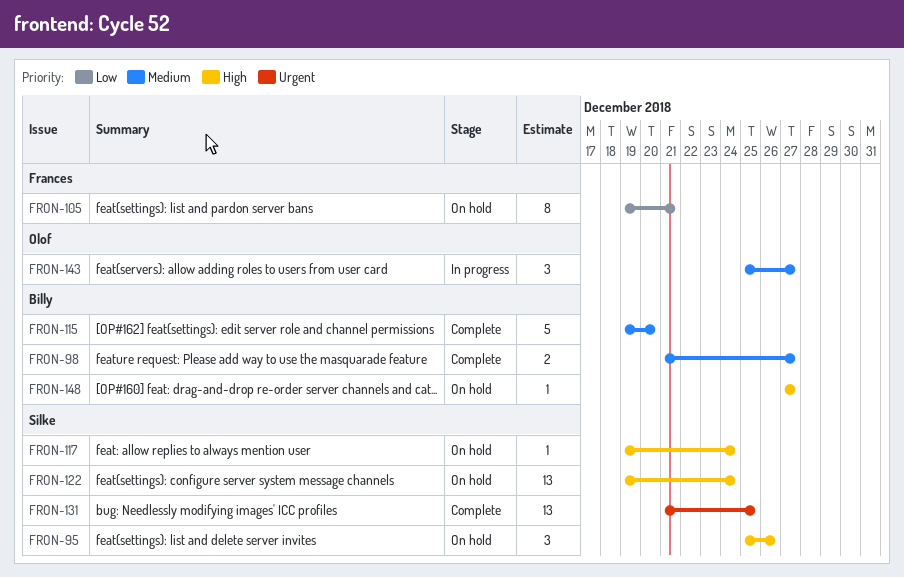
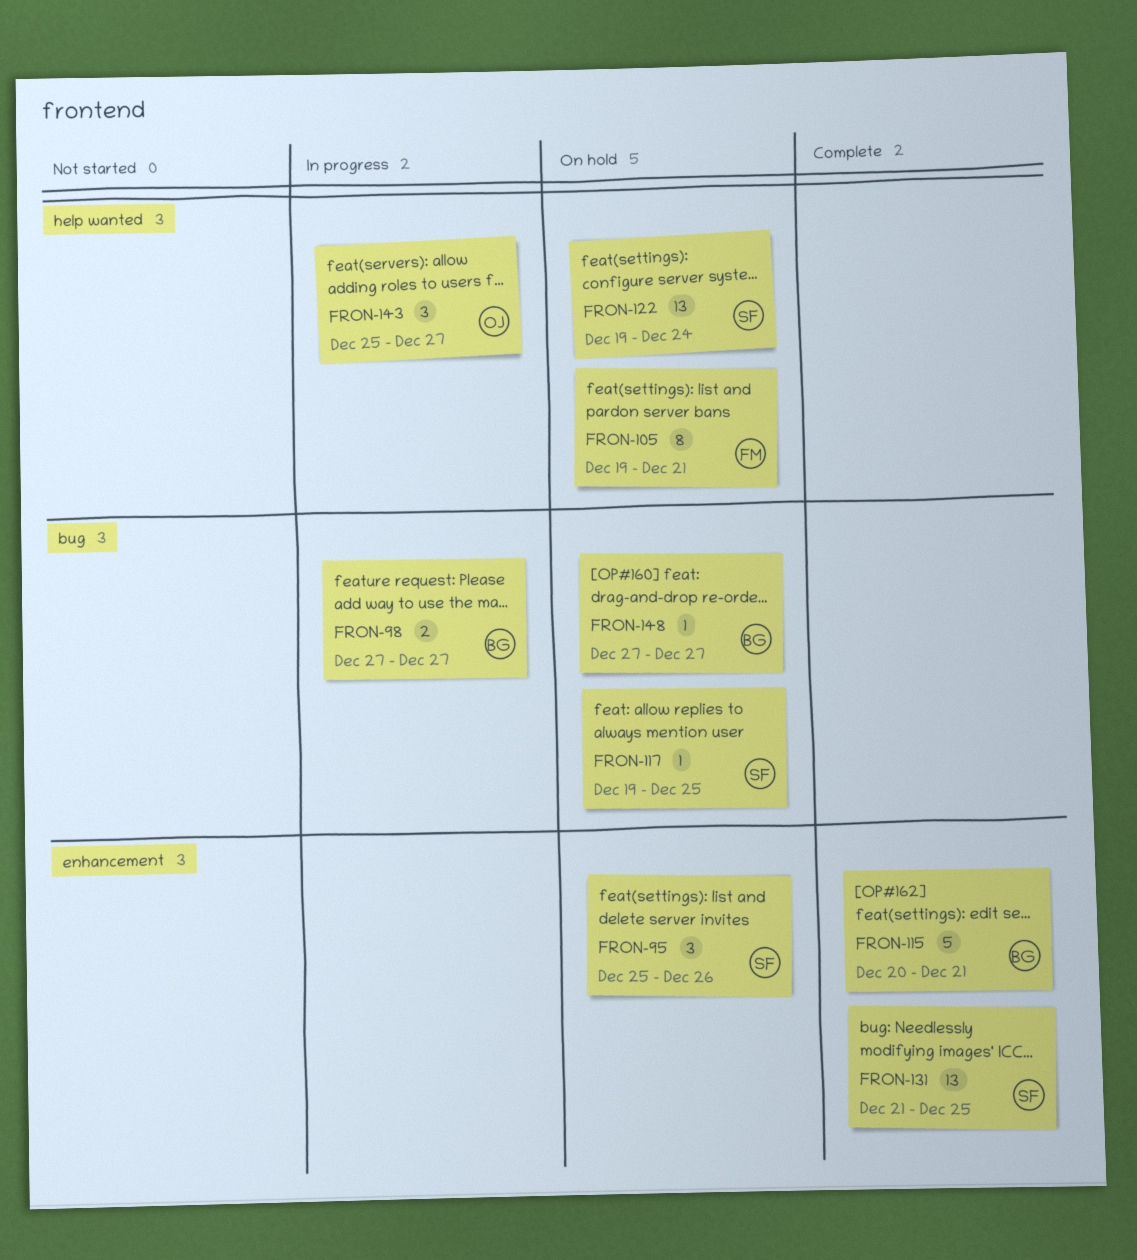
FRON-98, status: Complete -> In progress
FRON-98, start: Dec 21 -> Dec 27
FRON-115, start: Dec 19 -> Dec 20
FRON-115, due: Dec 20 -> Dec 21
FRON-117, due: Dec 24 -> Dec 25

